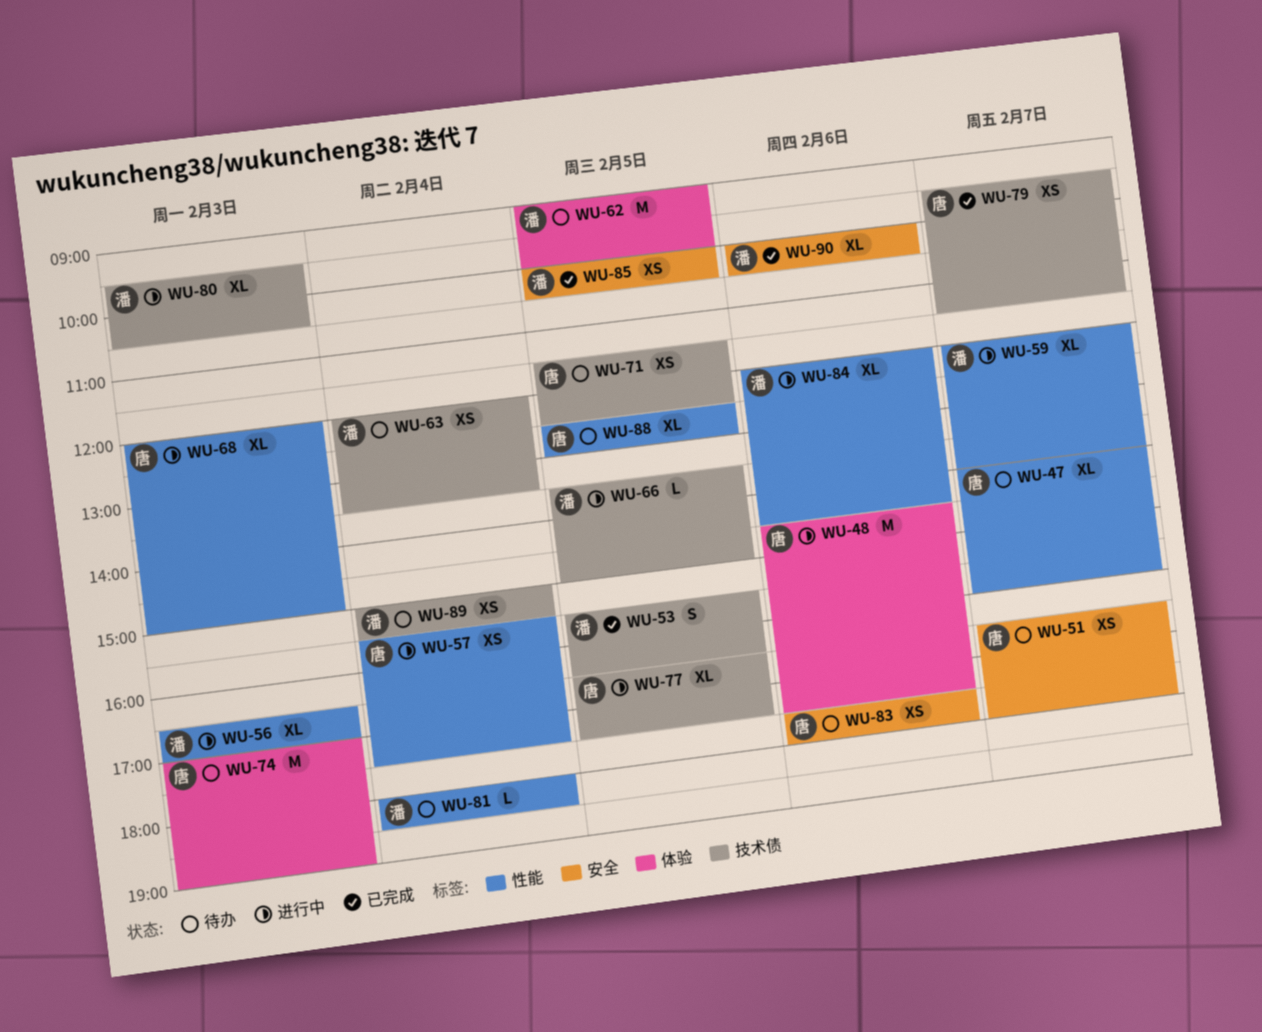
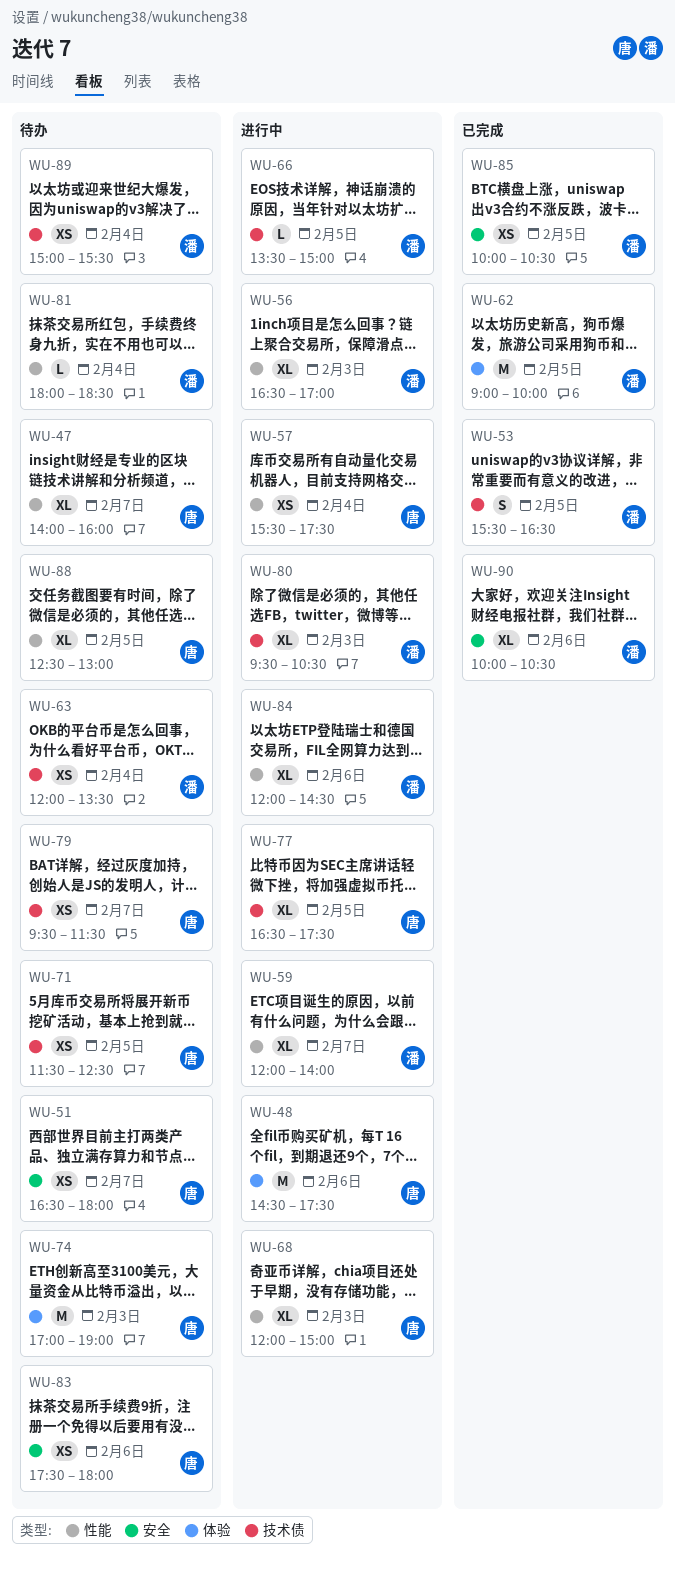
WU-62, status: 待办 -> 已完成
WU-79, status: 已完成 -> 待办

